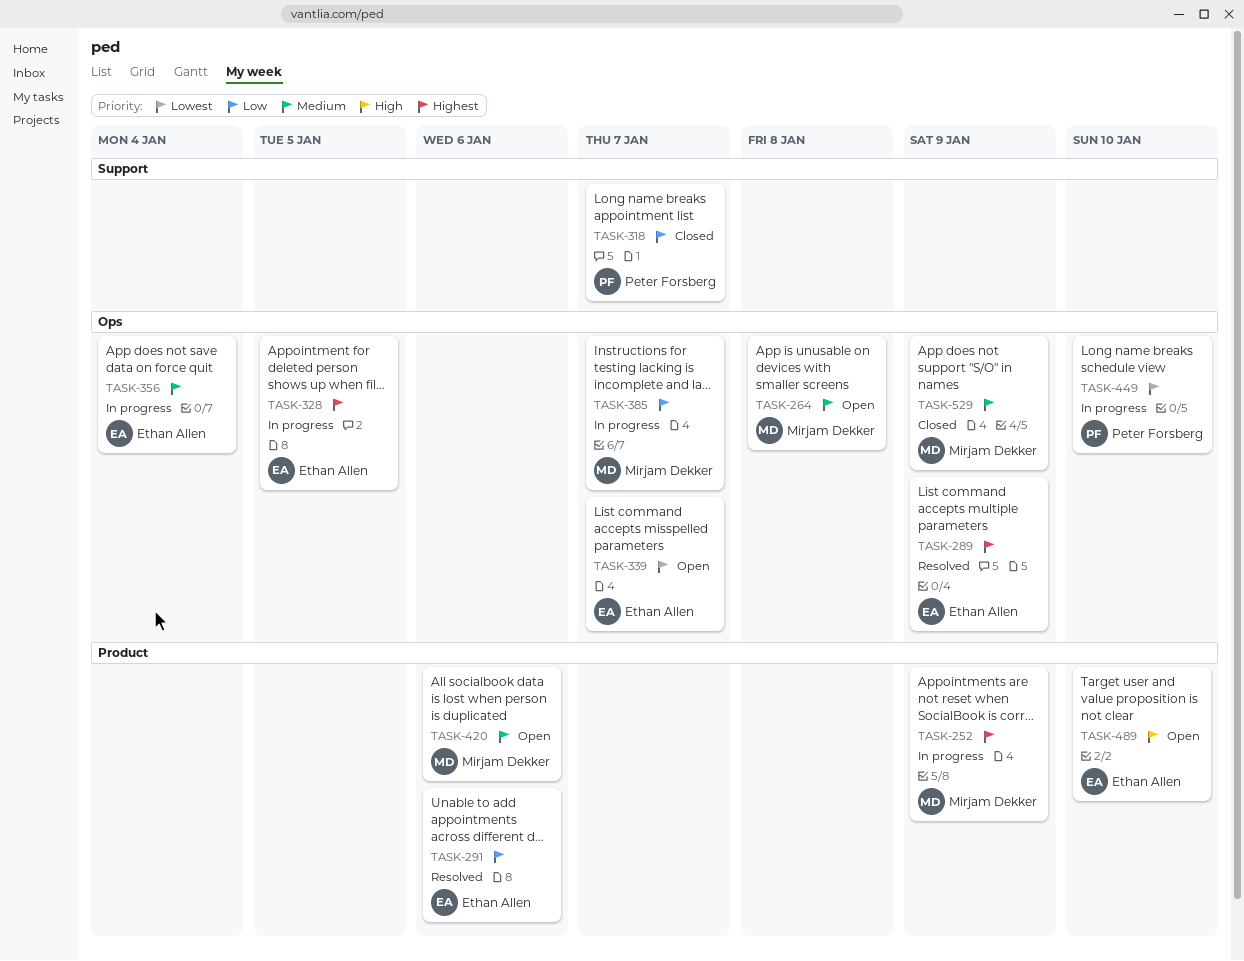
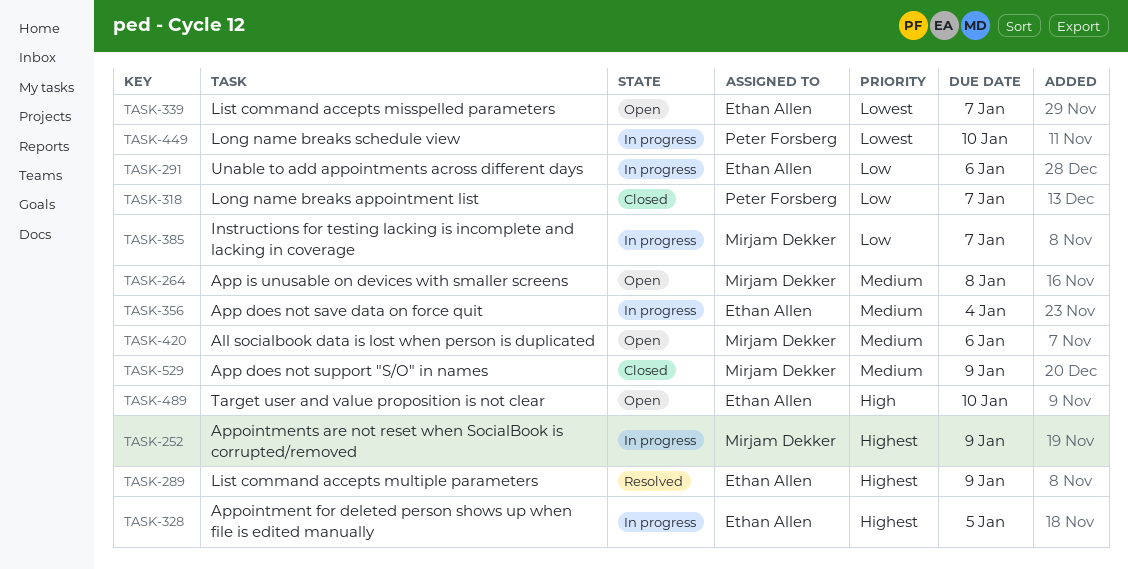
TASK-291, status: Resolved -> In progress

